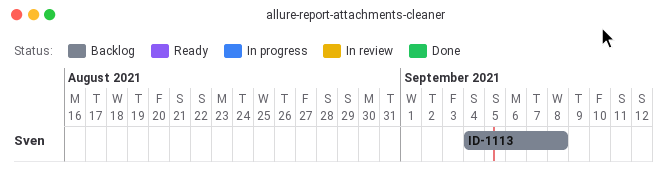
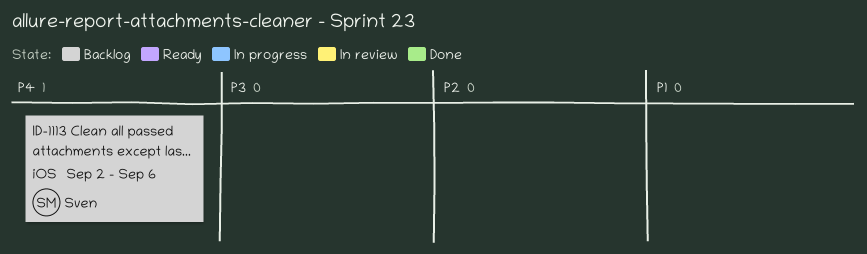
ID-1113, start: Sep 4 -> Sep 2
ID-1113, due: Sep 8 -> Sep 6

